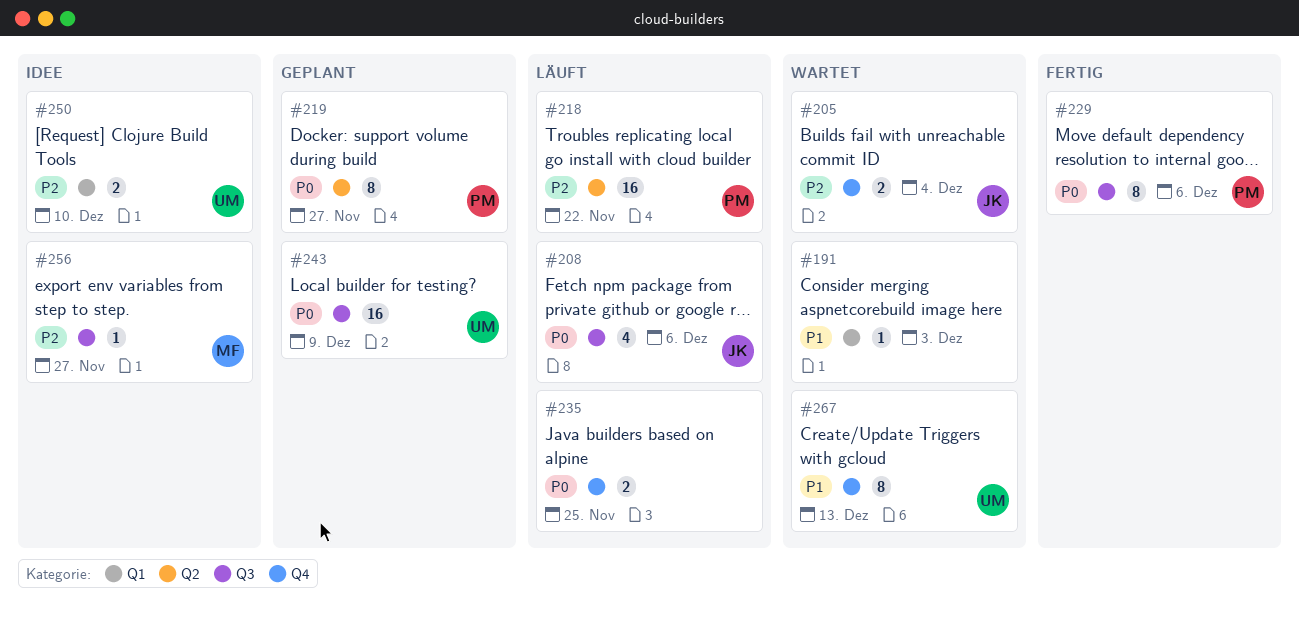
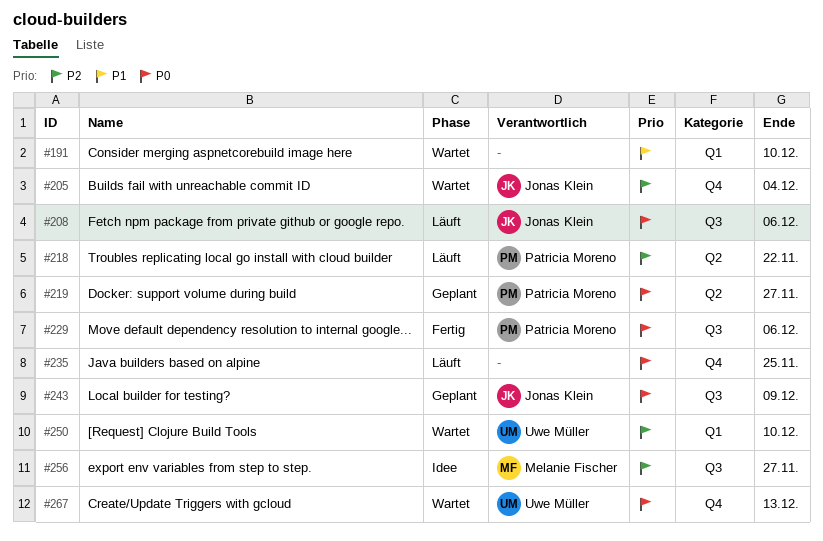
#191, due: Dec 3 -> Dec 10
#243, owner: Uwe Müller -> Jonas Klein
#250, status: Idee -> Wartet
#267, priority: P1 -> P0

